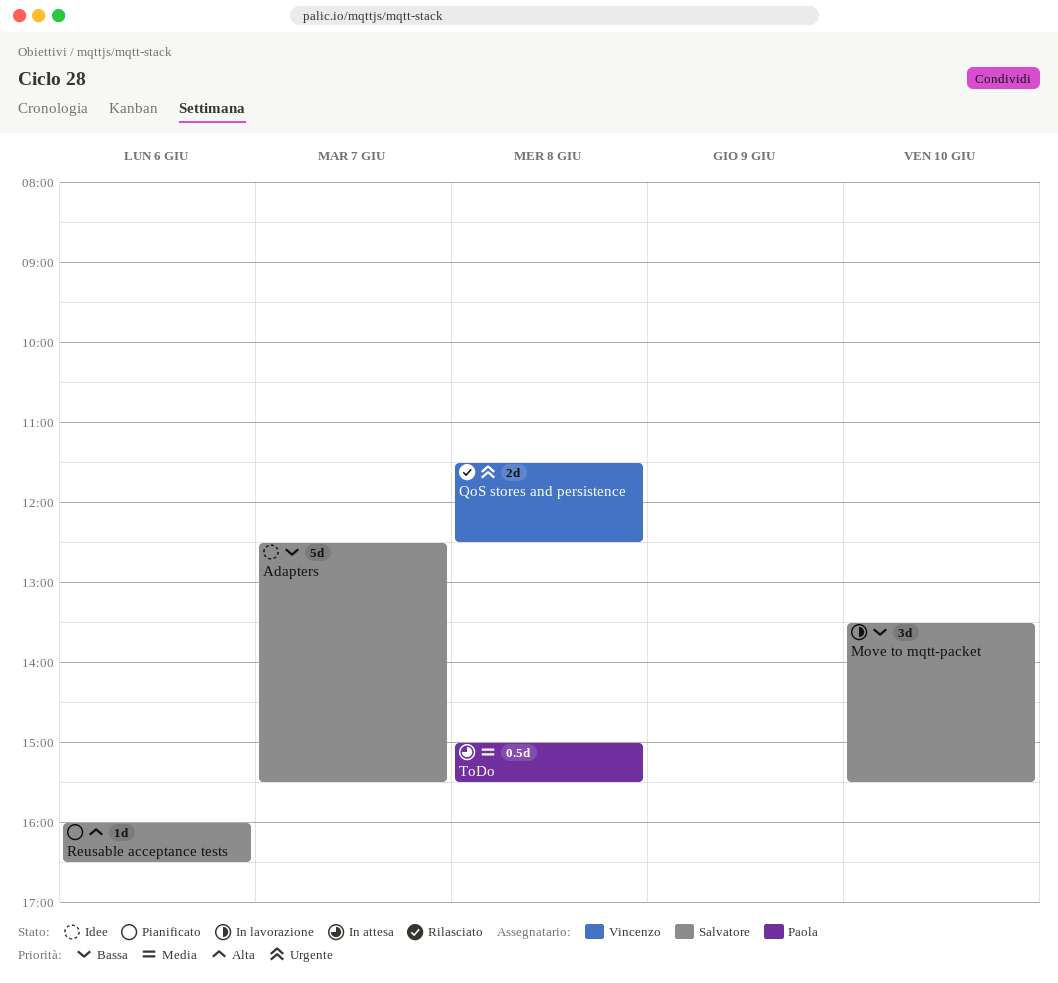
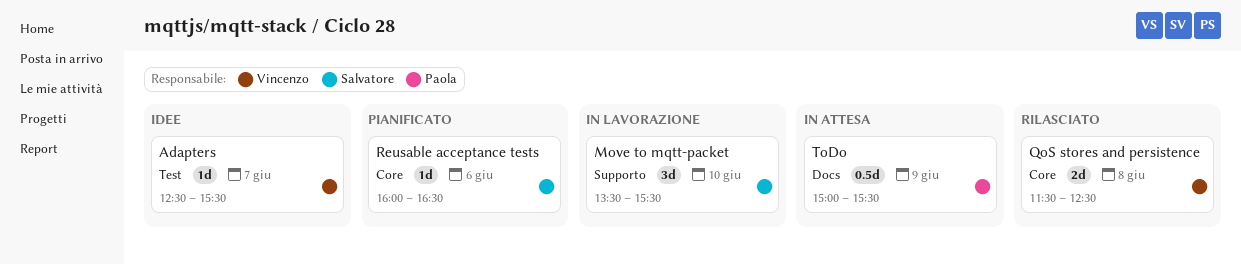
Adapters, owner: Salvatore -> Vincenzo
Adapters, estimate: 5d -> 1d
ToDo, day: Jun 8 -> Jun 9

